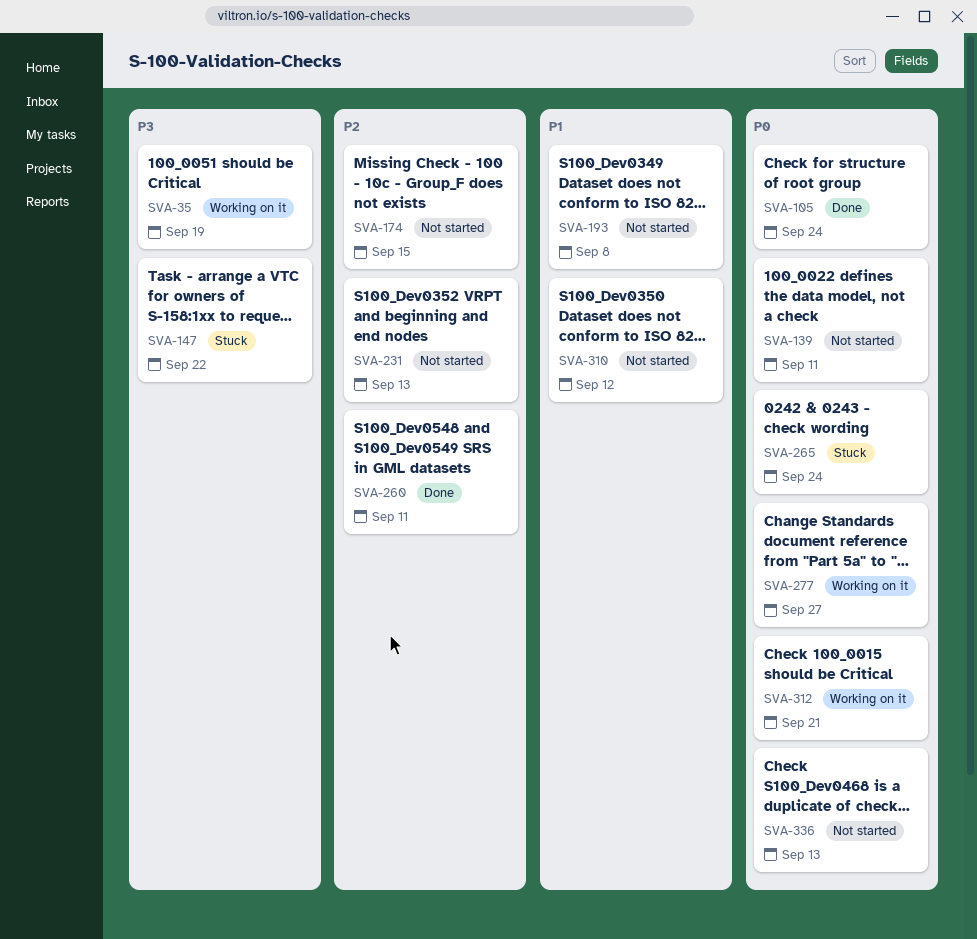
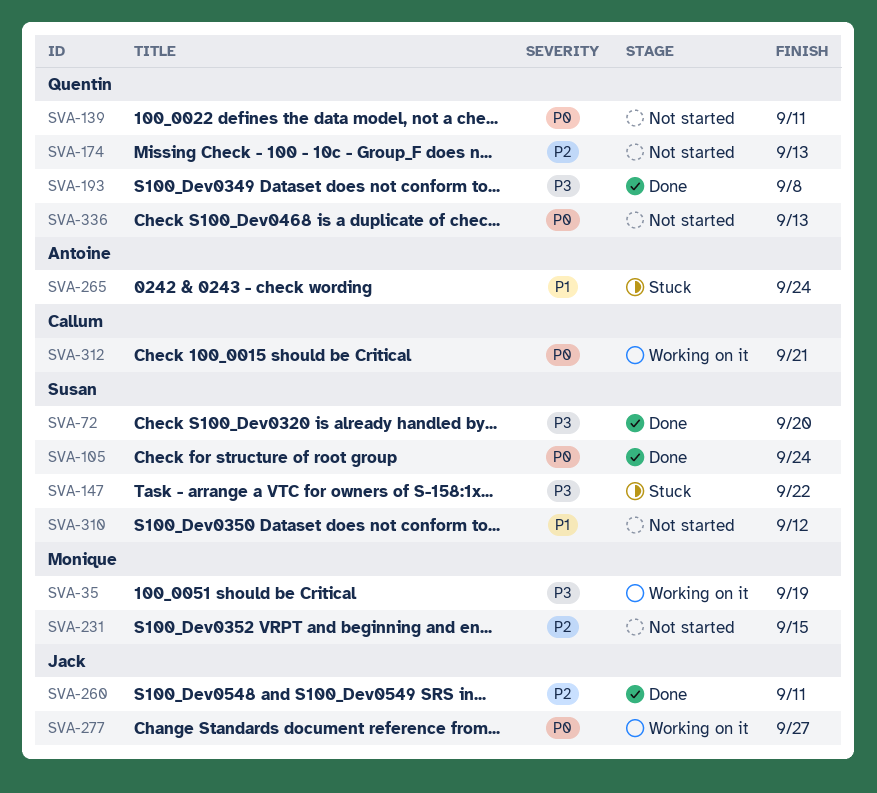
SVA-72: none -> present
SVA-174, due: Sep 15 -> Sep 13
SVA-193, status: Not started -> Done
SVA-193, priority: P1 -> P3
SVA-231, due: Sep 13 -> Sep 15
SVA-265, priority: P0 -> P1

